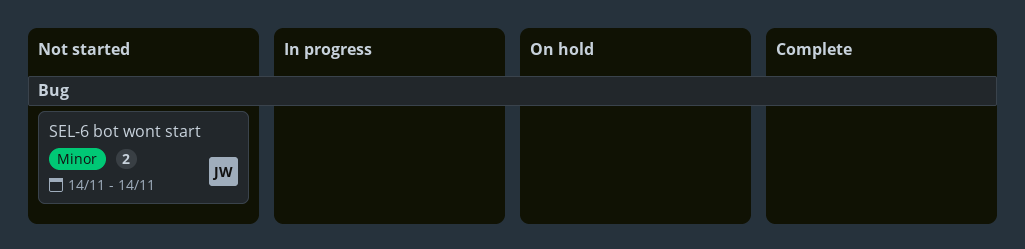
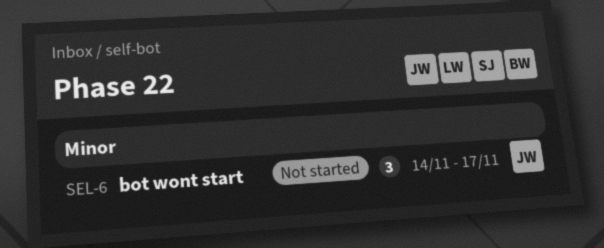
SEL-6, estimate: 2 -> 3
SEL-6, due: Nov 14 -> Nov 17

